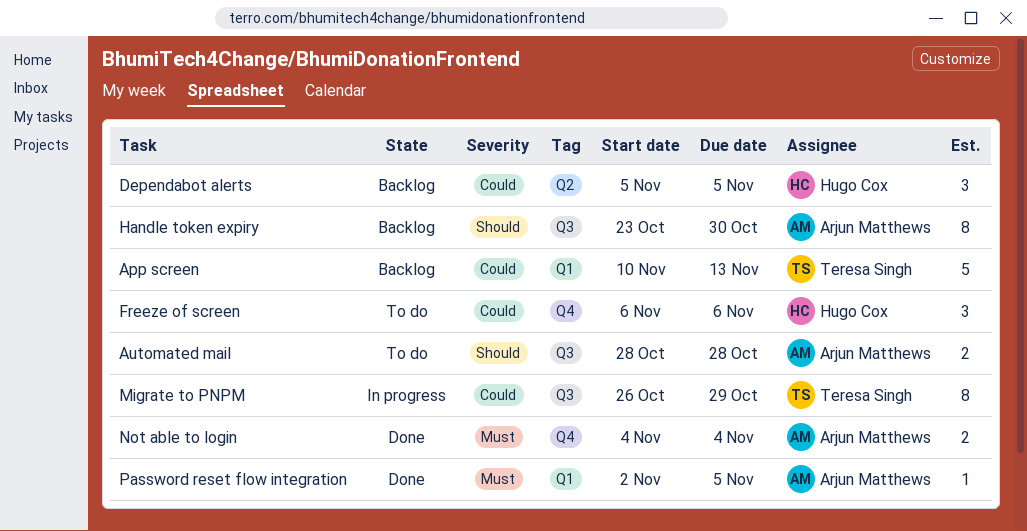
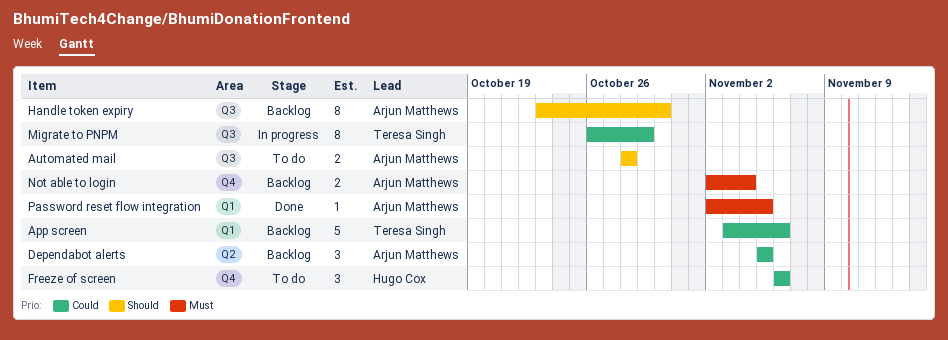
App screen, start: Nov 10 -> Nov 3
App screen, due: Nov 13 -> Nov 6
Dependabot alerts, owner: Hugo Cox -> Arjun Matthews
Not able to login, status: Done -> Backlog
Not able to login, start: Nov 4 -> Nov 2

